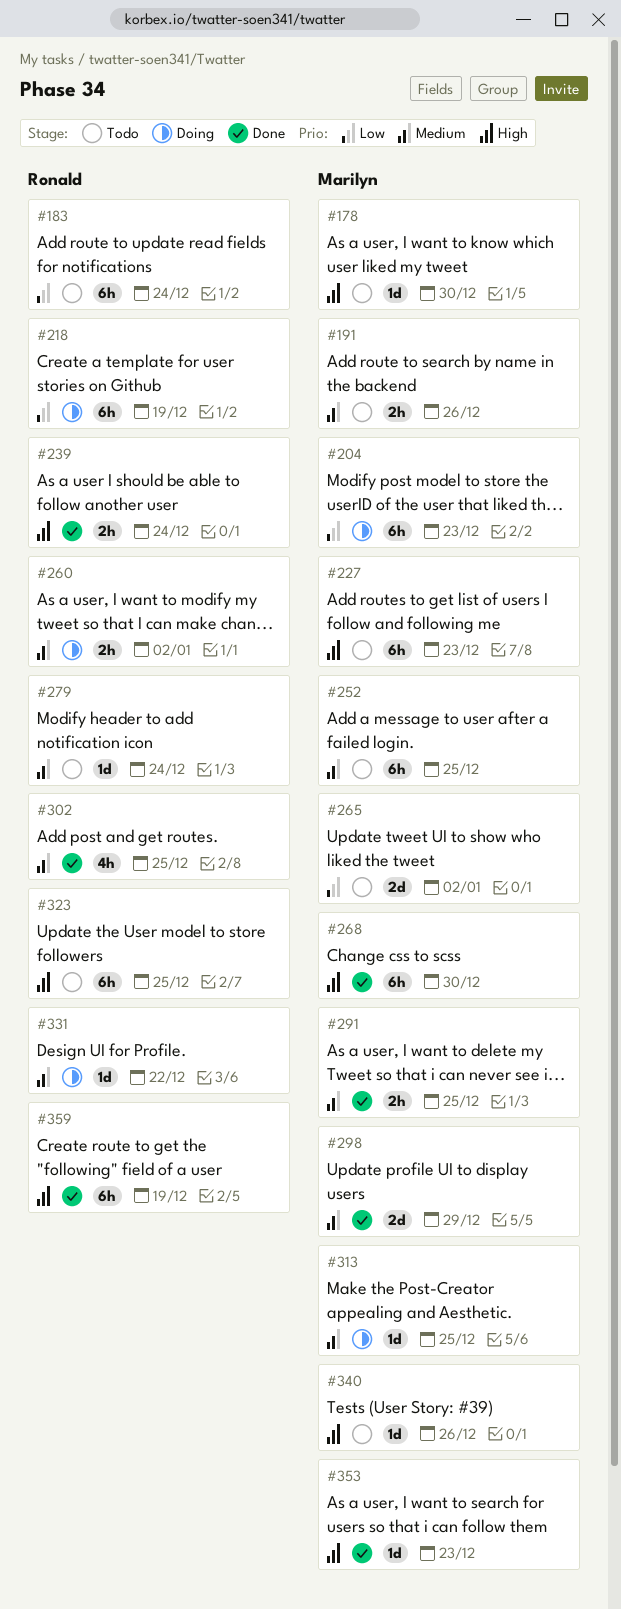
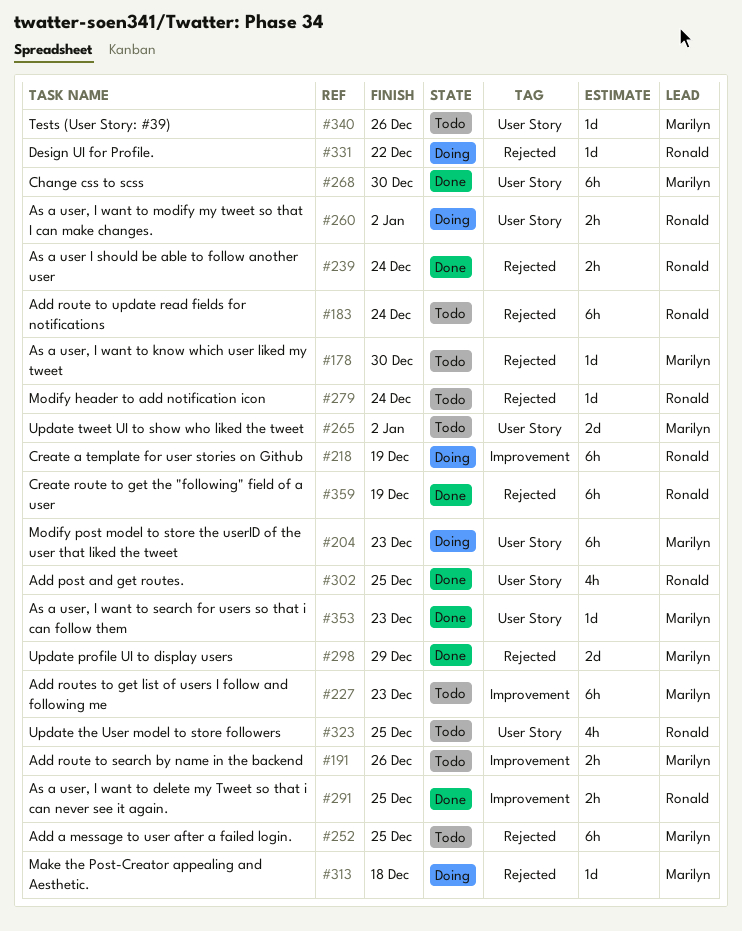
#291, owner: Marilyn -> Ronald
#313, due: Dec 25 -> Dec 18
#323, estimate: 6h -> 4h

